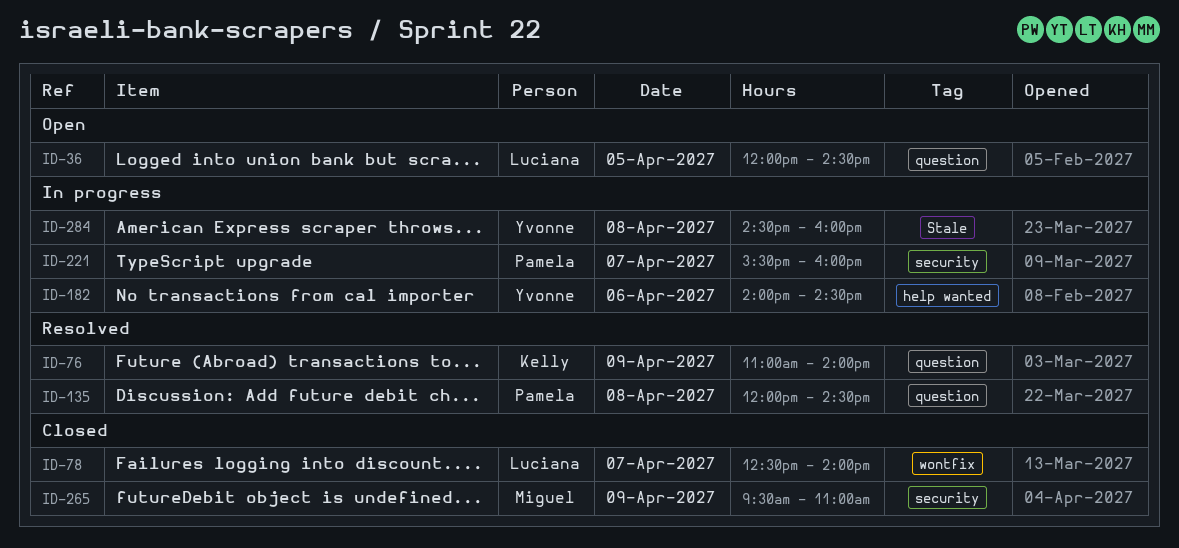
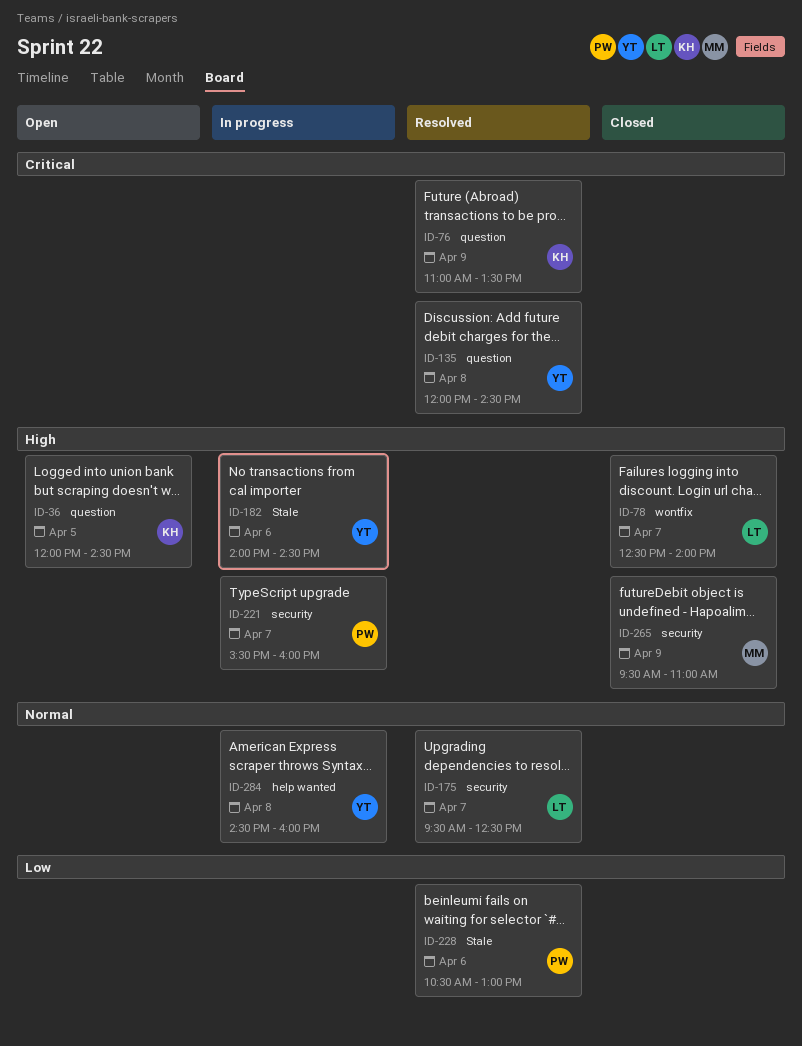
ID-36, owner: Luciana -> Kelly
ID-76, ends: 14:00 -> 13:30
ID-135, owner: Pamela -> Yvonne
ID-175: none -> present
ID-182, label: help wanted -> Stale
ID-228: none -> present
ID-284, label: Stale -> help wanted

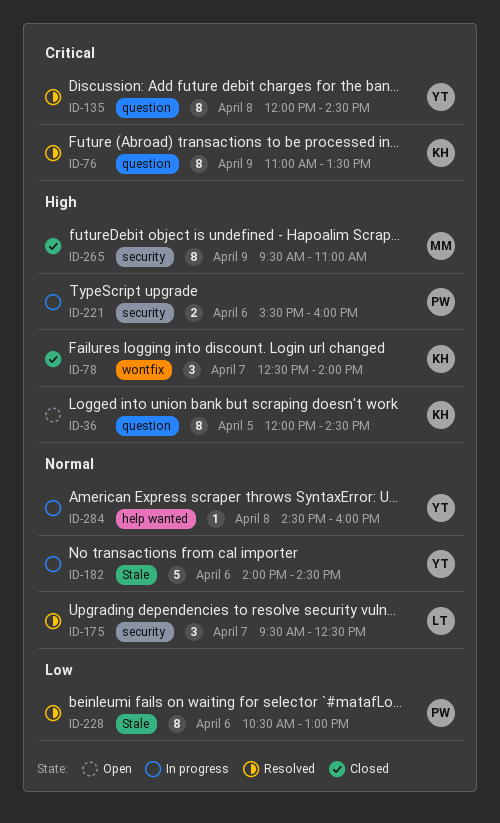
ID-78, owner: LT -> KH
ID-182, priority: High -> Normal
ID-221, day: Apr 7 -> Apr 6

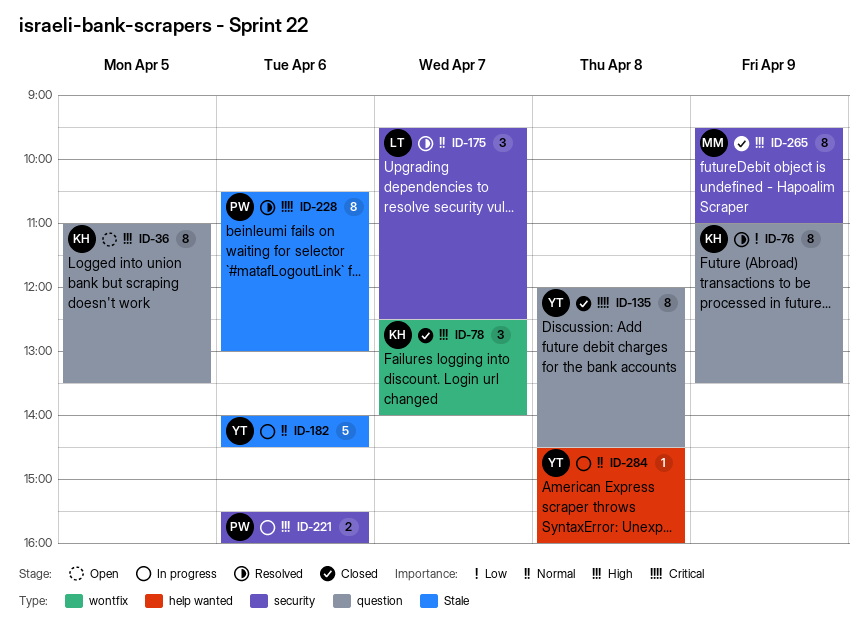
ID-36, begins: 12:00 -> 11:00
ID-36, ends: 14:30 -> 13:30
ID-76, priority: Critical -> Low
ID-135, status: Resolved -> Closed
ID-228, priority: Low -> Critical

